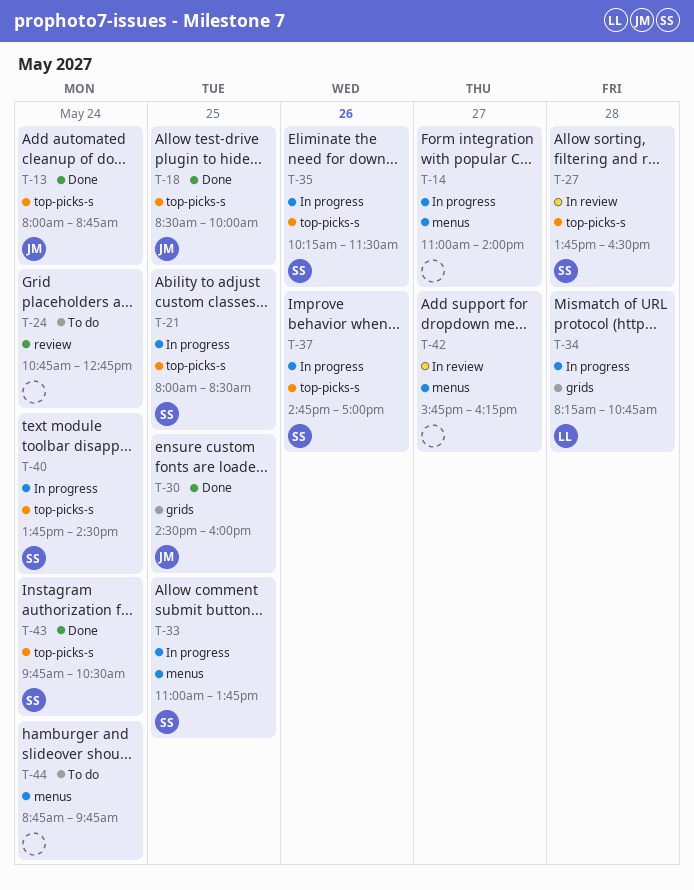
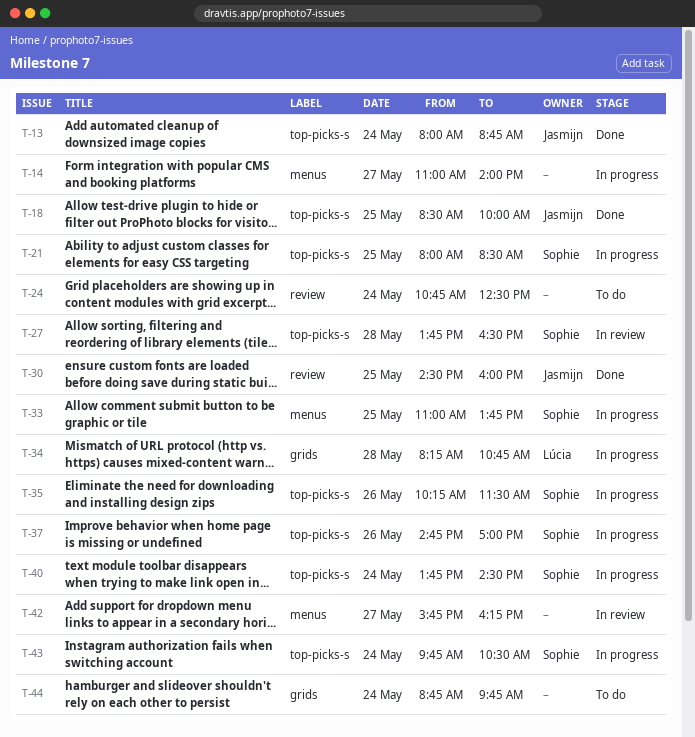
T-24, ends: 12:45 -> 12:30
T-30, label: grids -> review
T-43, status: Done -> In progress
T-44, label: menus -> grids

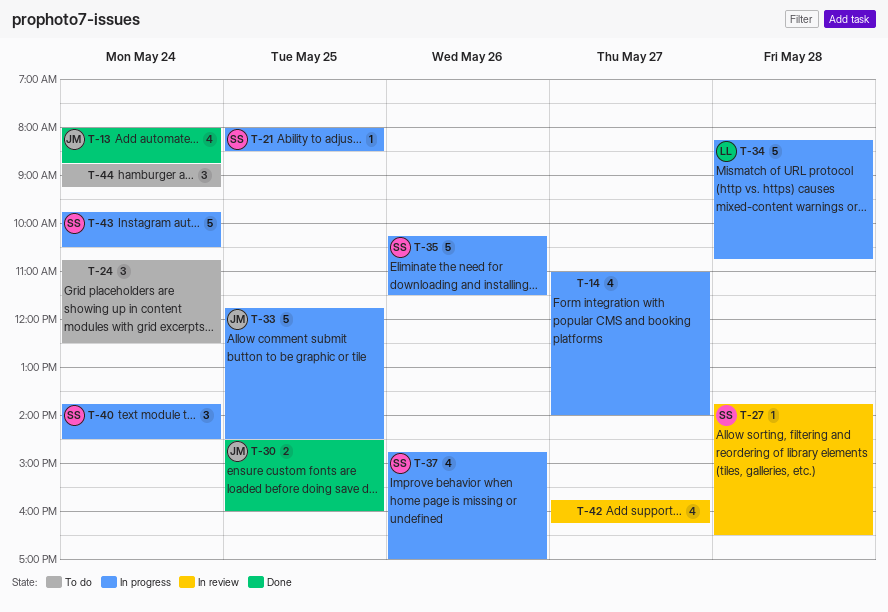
T-18: present -> none
T-33, owner: Sophie -> Jasmijn
T-33, begins: 11:00 -> 11:45
T-33, ends: 13:45 -> 14:30
T-44, ends: 09:45 -> 09:15

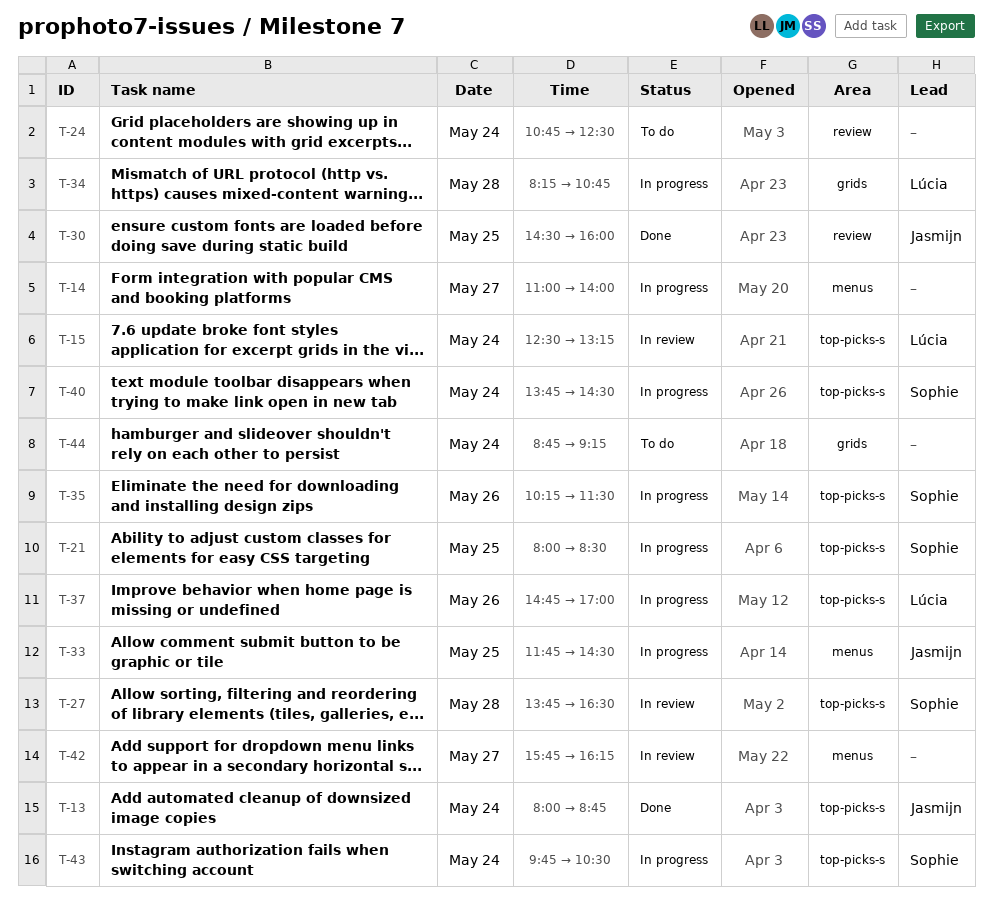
T-15: none -> present
T-37, owner: Sophie -> Lúcia

